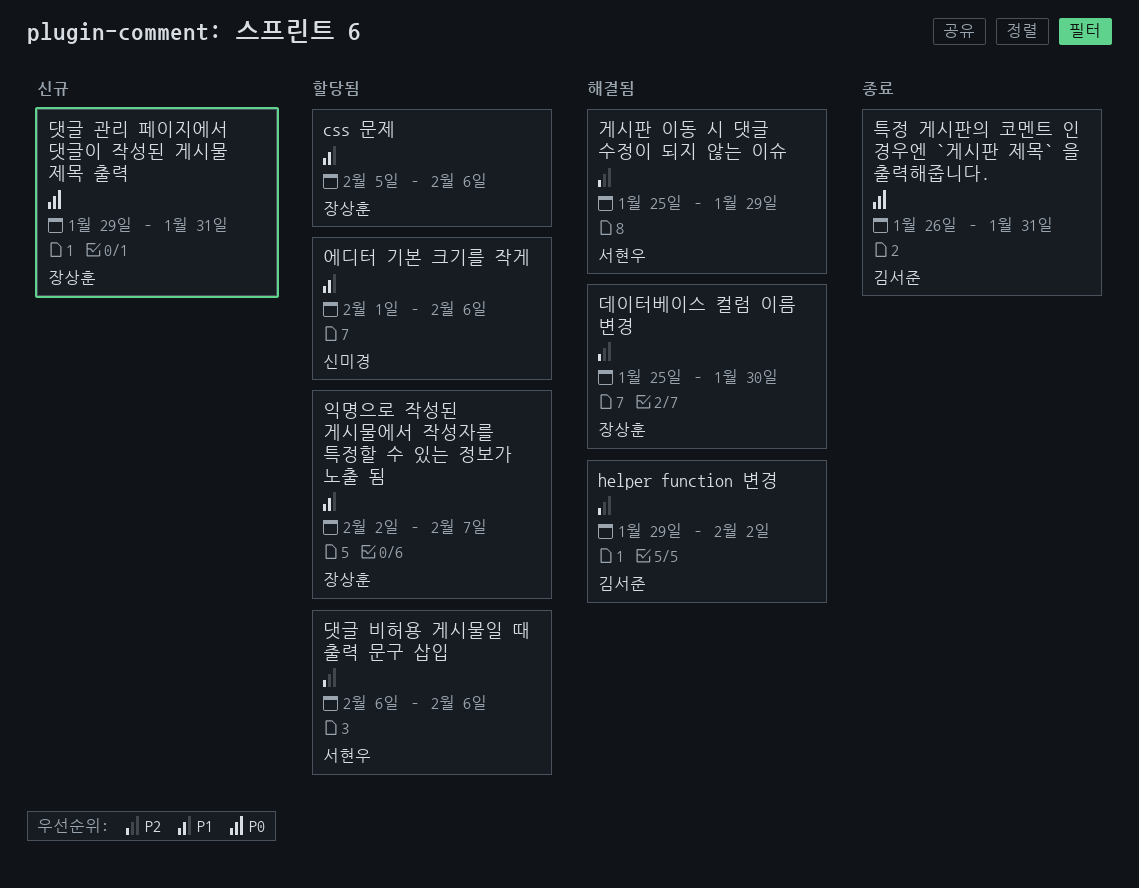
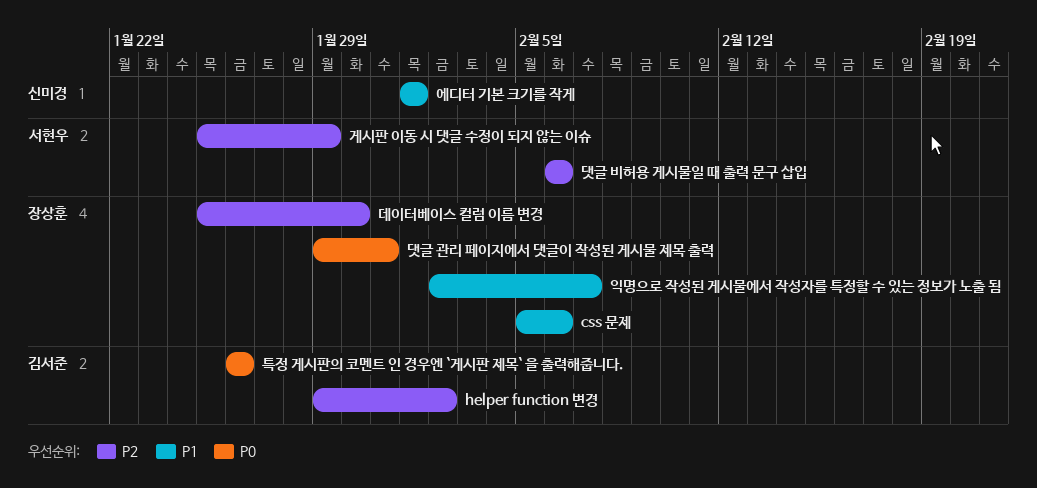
에디터 기본 크기를 작게, due: Feb 6 -> Feb 1
특정 게시판의 코멘트 인 경우엔 `게시판 제목` 을 출력해줍니다., due: Jan 31 -> Jan 26

